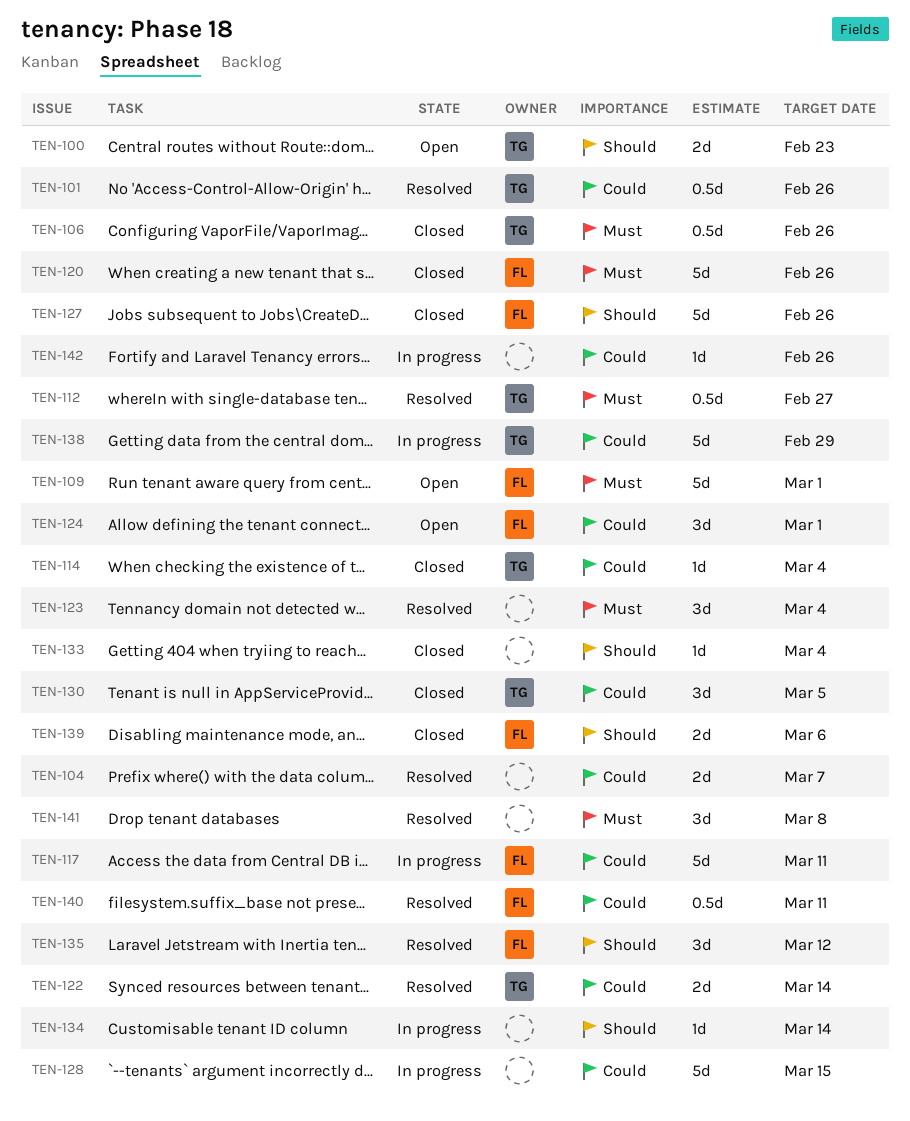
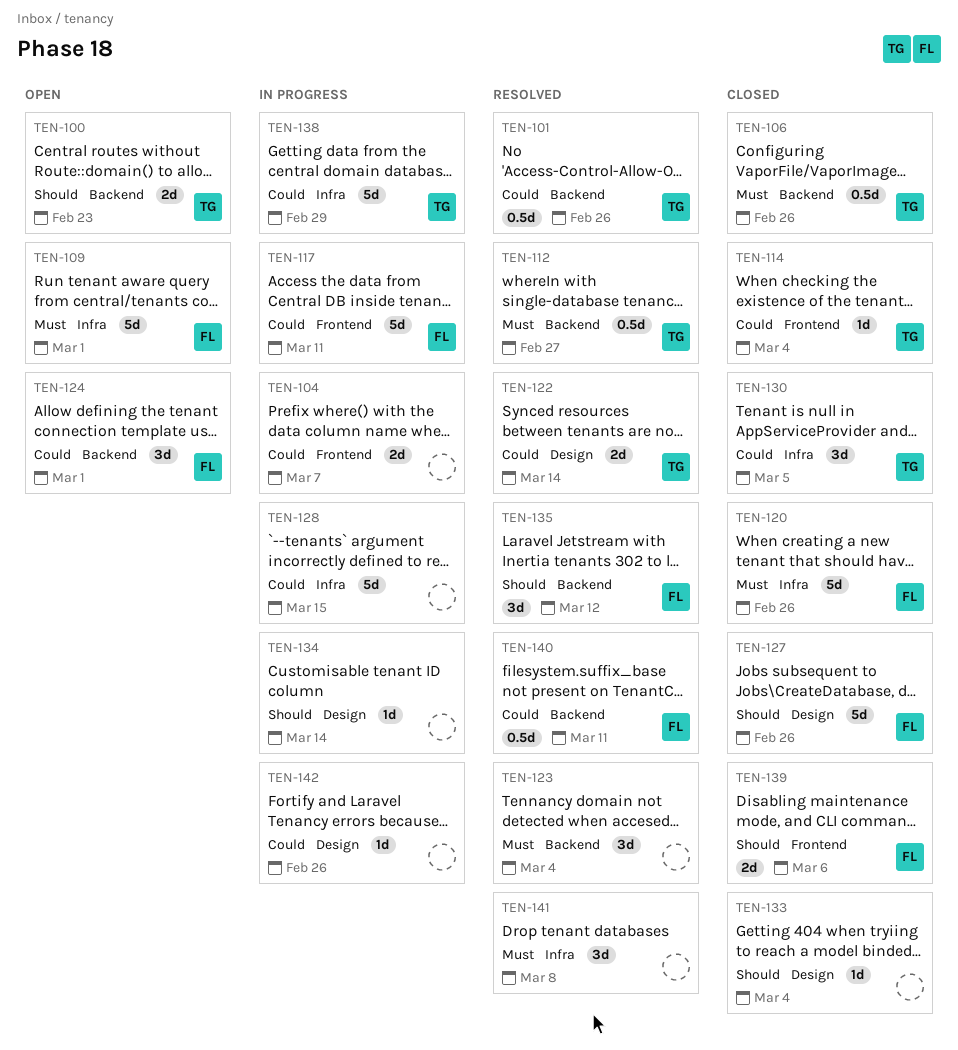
TEN-104, status: Resolved -> In progress

